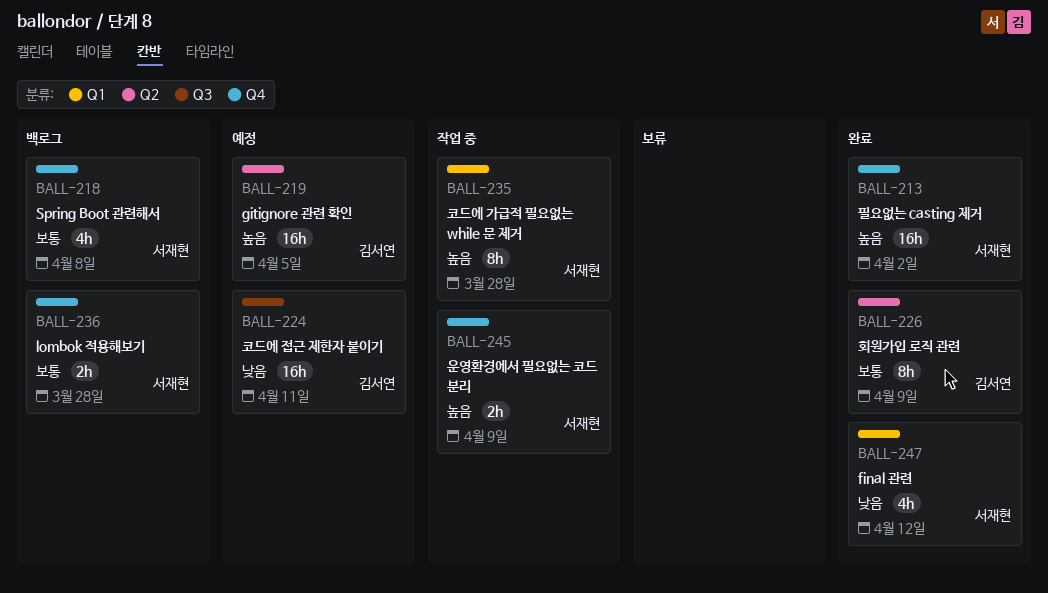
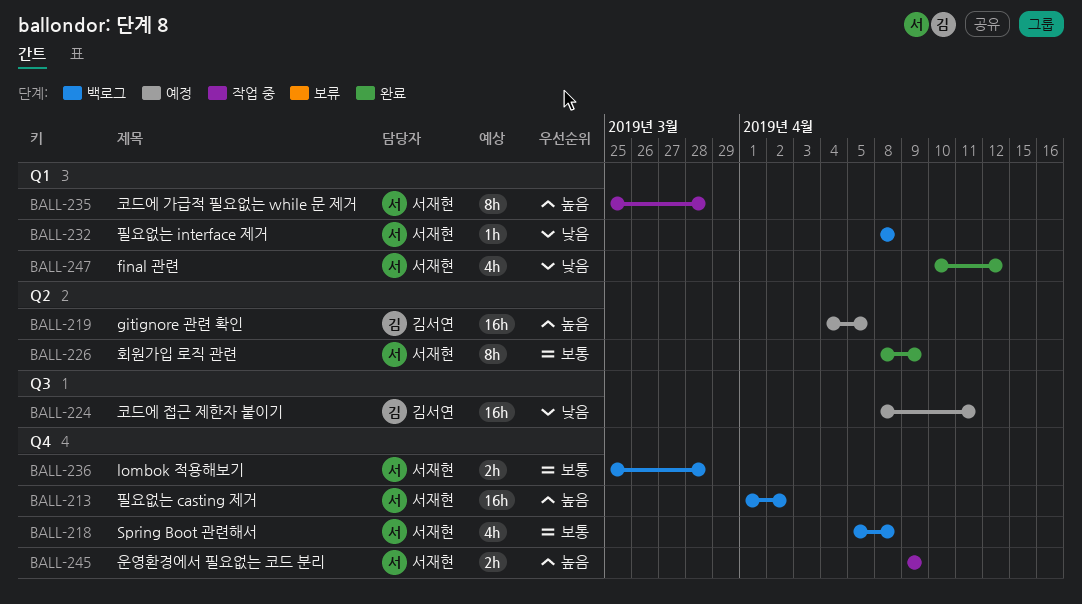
BALL-213, status: 완료 -> 백로그
BALL-226, owner: 김서연 -> 서재현
BALL-232: none -> present

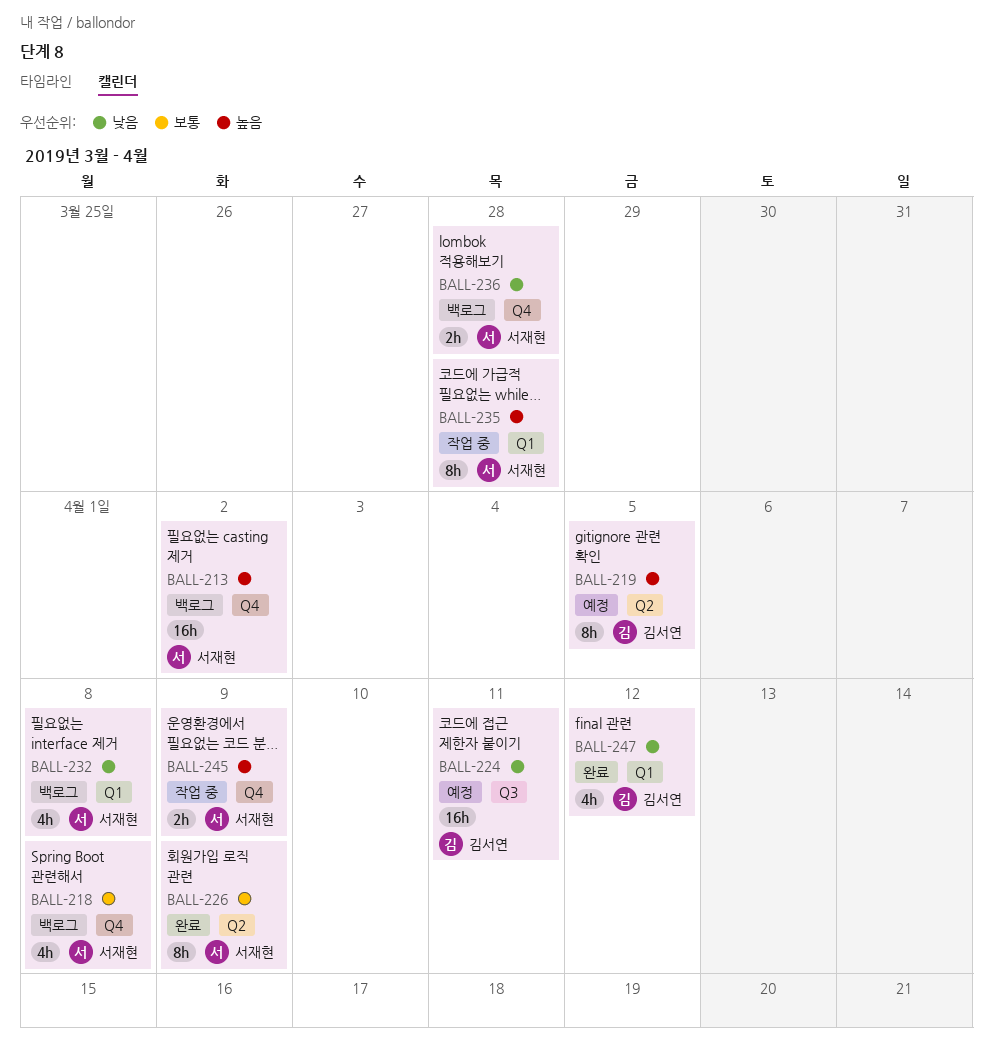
BALL-219, estimate: 16h -> 8h
BALL-232, estimate: 1h -> 4h
BALL-236, priority: 보통 -> 낮음
BALL-247, owner: 서재현 -> 김서연

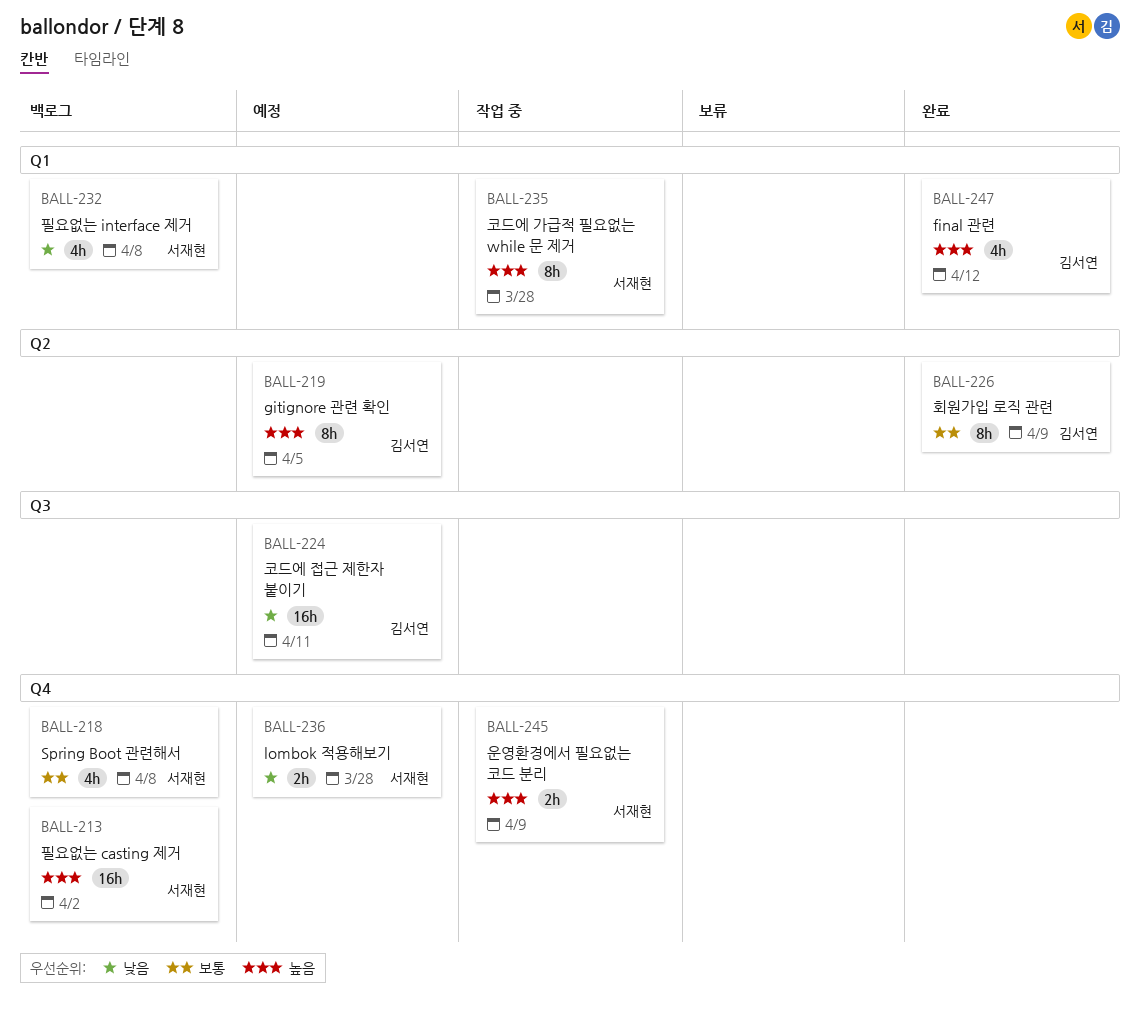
BALL-226, owner: 서재현 -> 김서연
BALL-236, status: 백로그 -> 예정
BALL-247, priority: 낮음 -> 높음

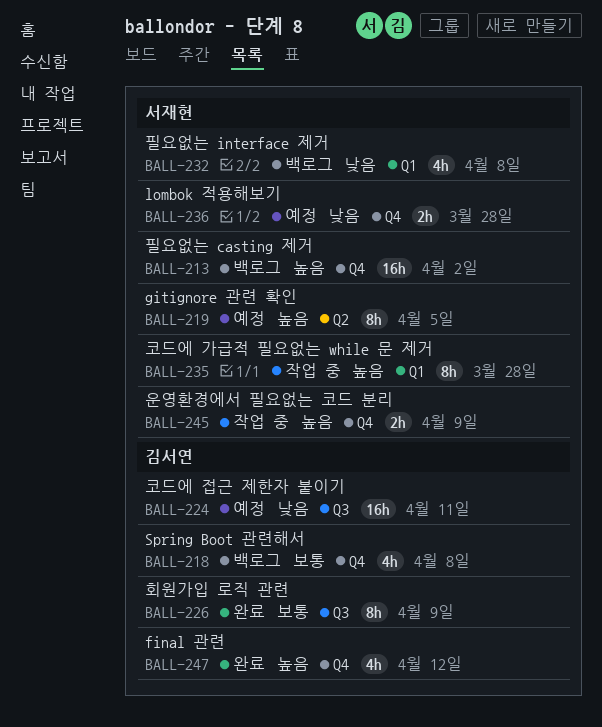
BALL-218, owner: 서재현 -> 김서연
BALL-219, owner: 김서연 -> 서재현
BALL-226, label: Q2 -> Q3
BALL-247, label: Q1 -> Q4

